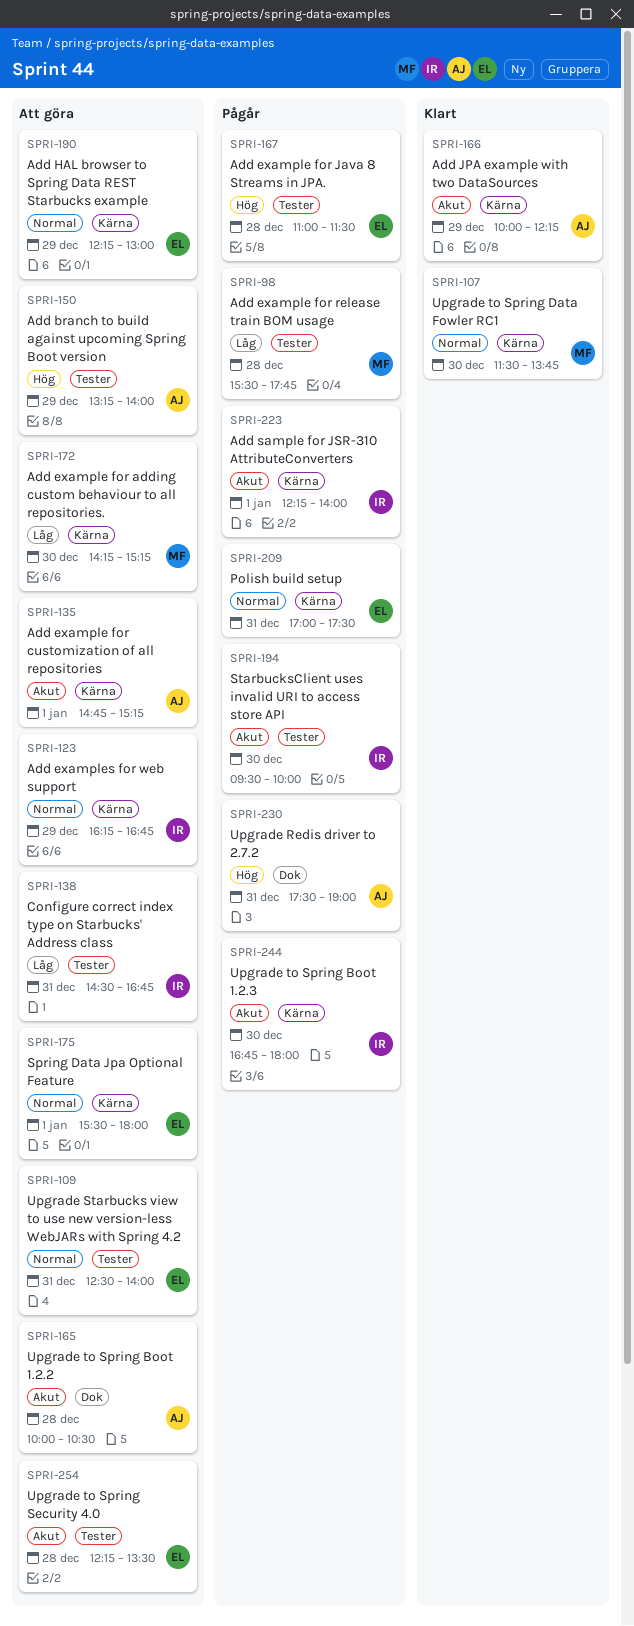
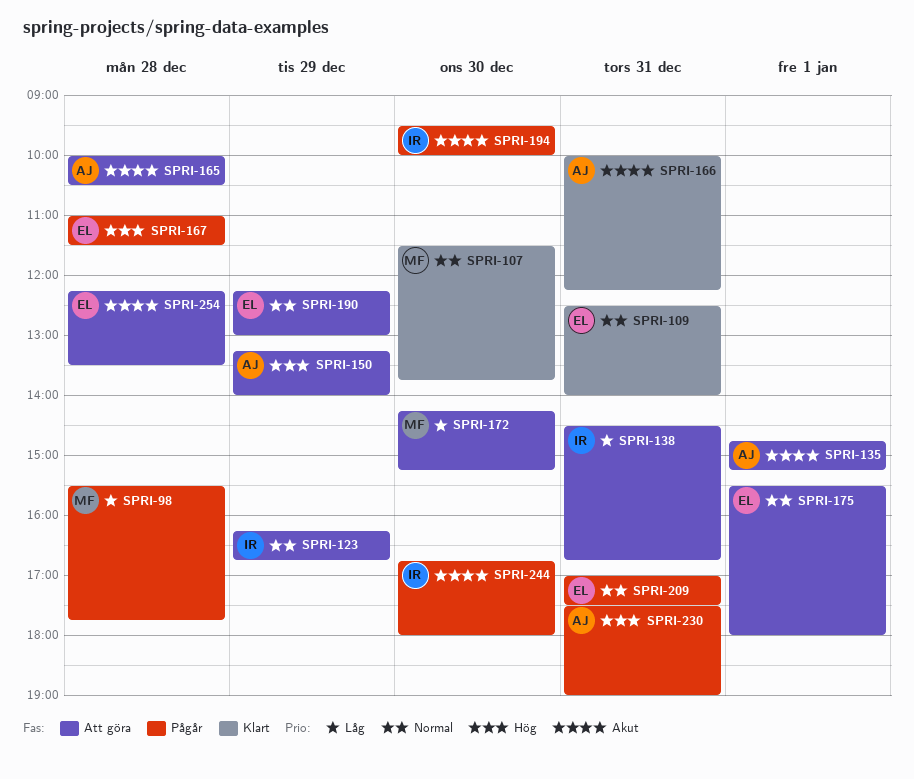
SPRI-109, status: Att göra -> Klart
SPRI-166, day: Dec 29 -> Dec 31
SPRI-223: present -> none

